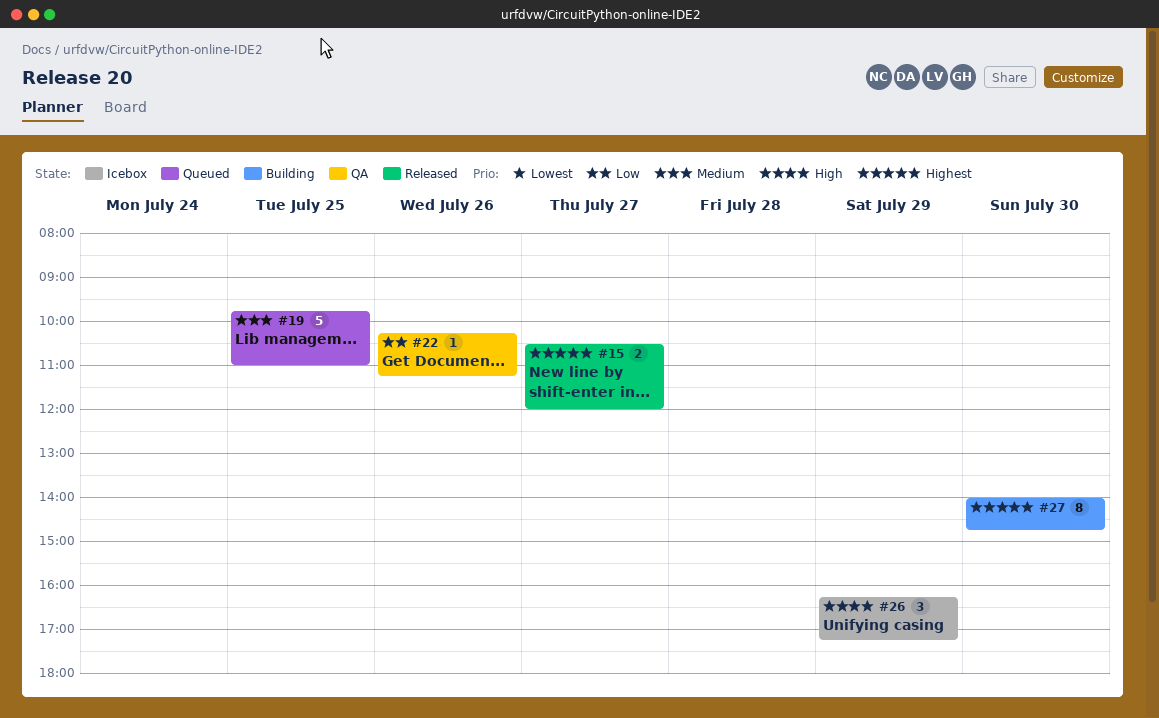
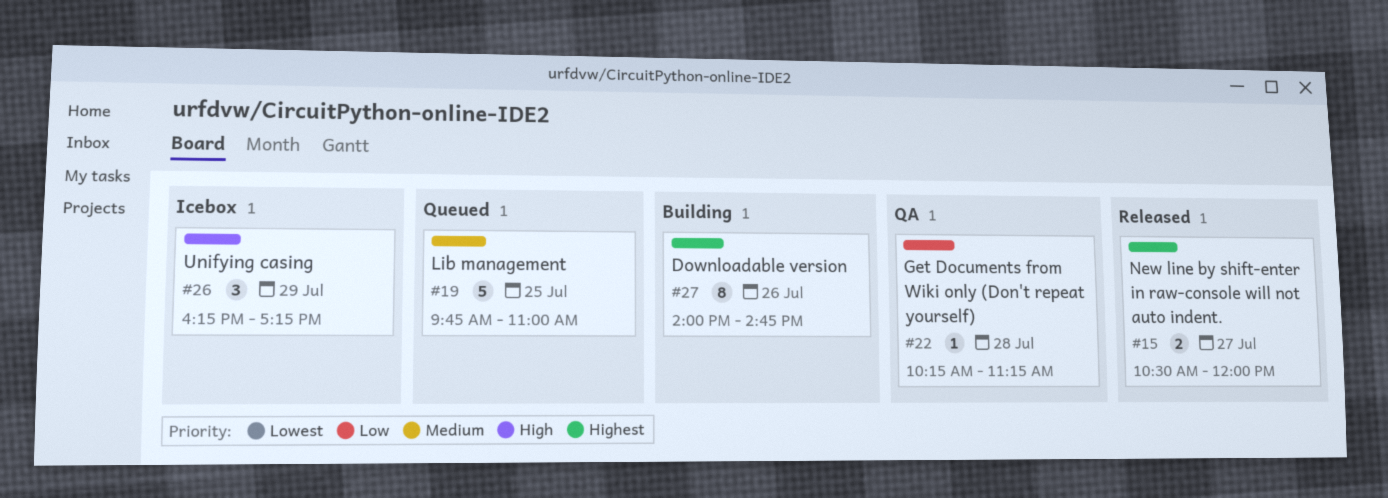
#22, day: Jul 26 -> Jul 28
#27, day: Jul 30 -> Jul 26

